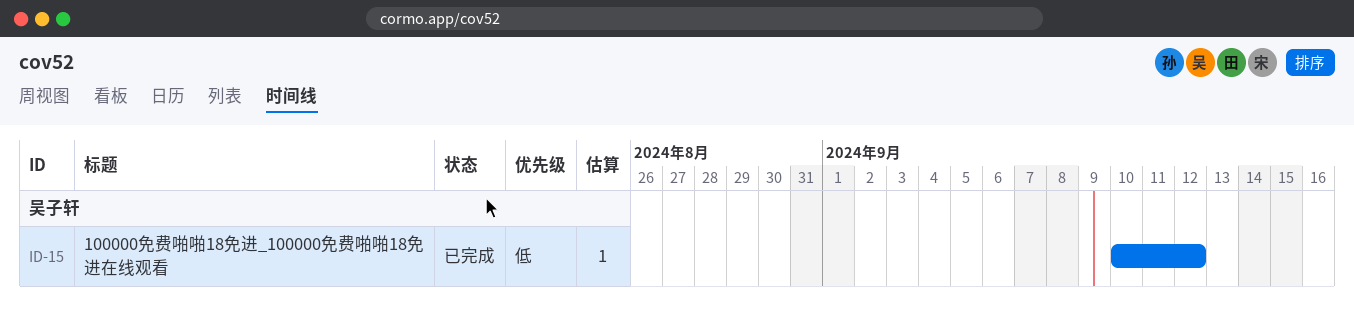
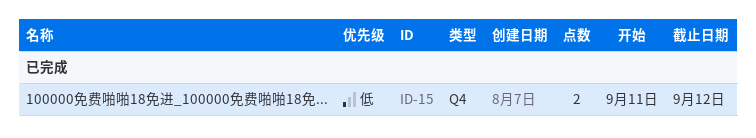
ID-15, estimate: 1 -> 2
ID-15, start: Sep 10 -> Sep 11

